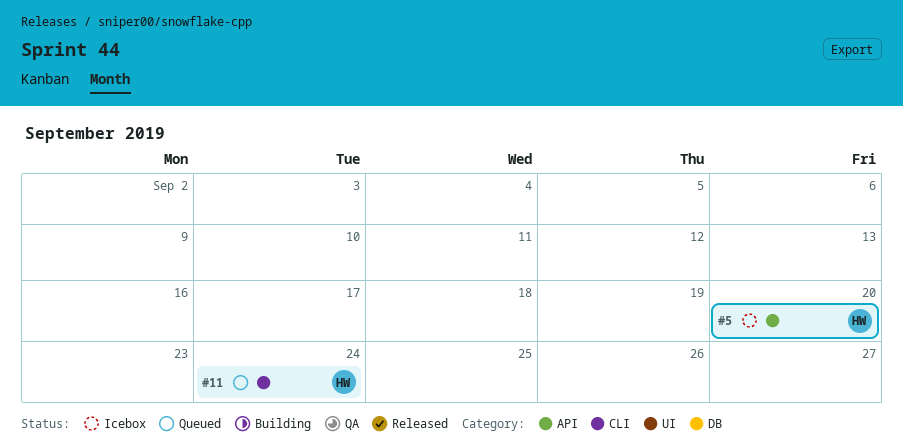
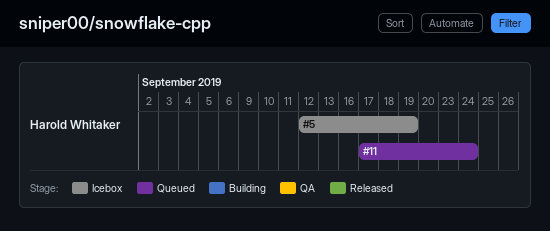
#5, due: Sep 20 -> Sep 19

